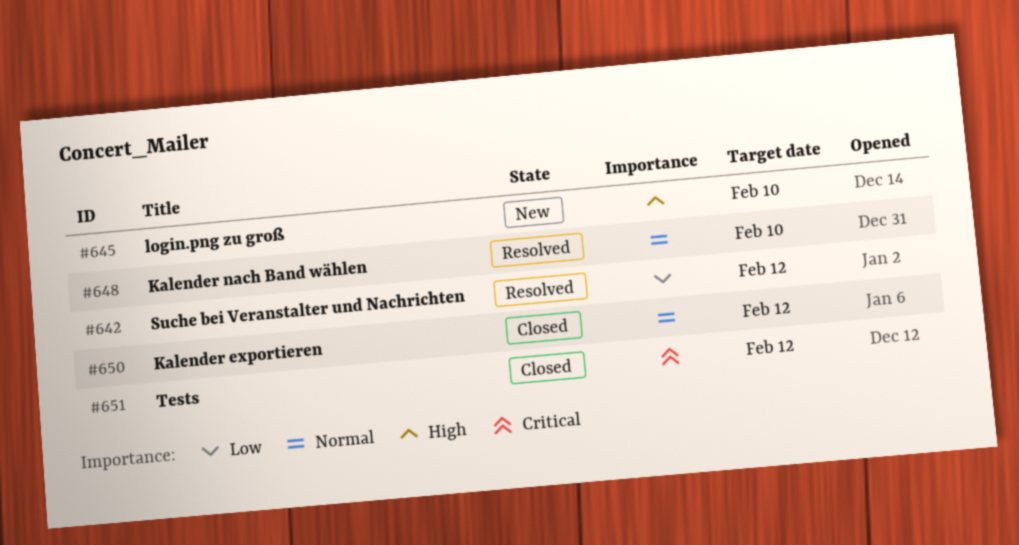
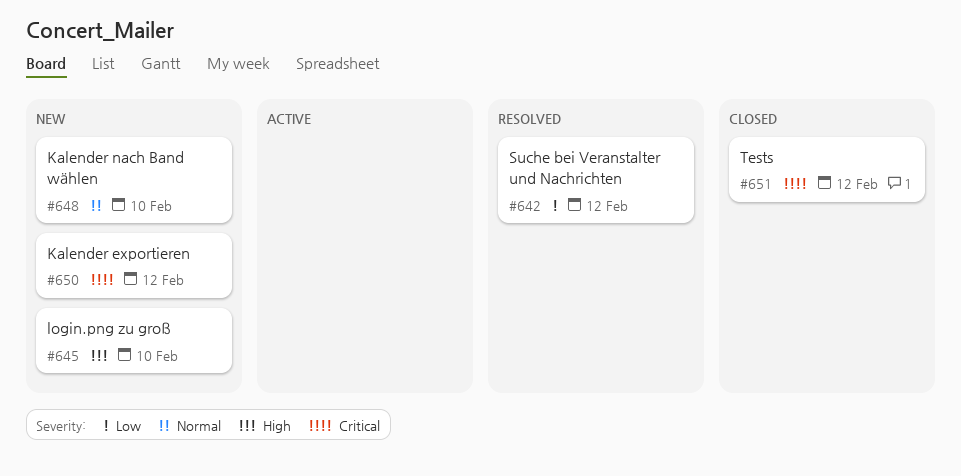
#648, status: Resolved -> New
#650, status: Closed -> New
#650, priority: Normal -> Critical

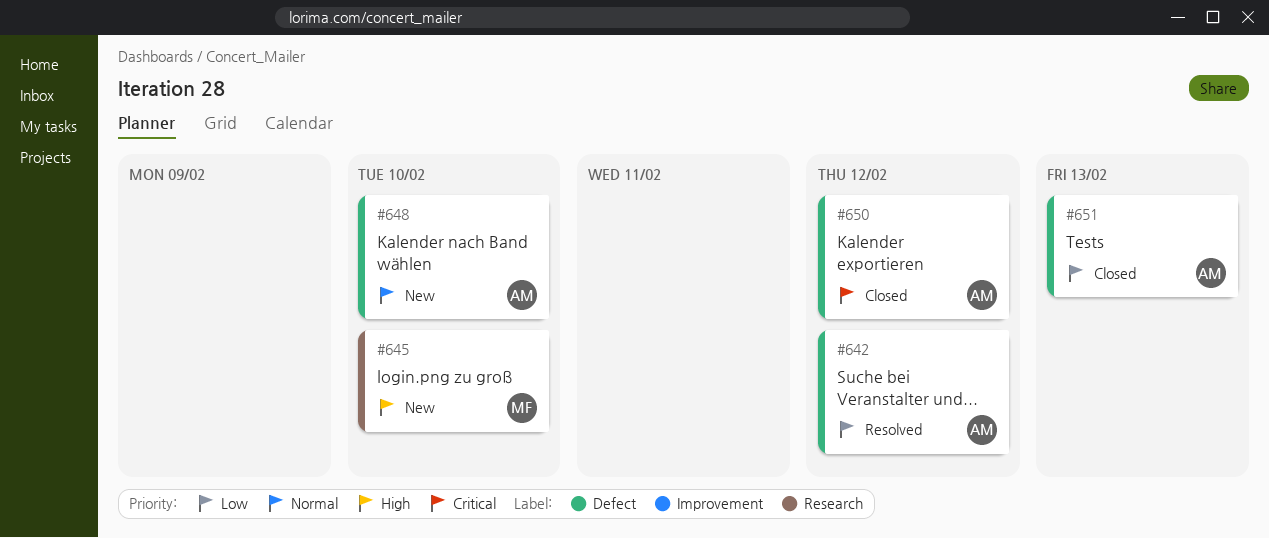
#650, status: New -> Closed
#651, priority: Critical -> Low
#651, due: Feb 12 -> Feb 13

